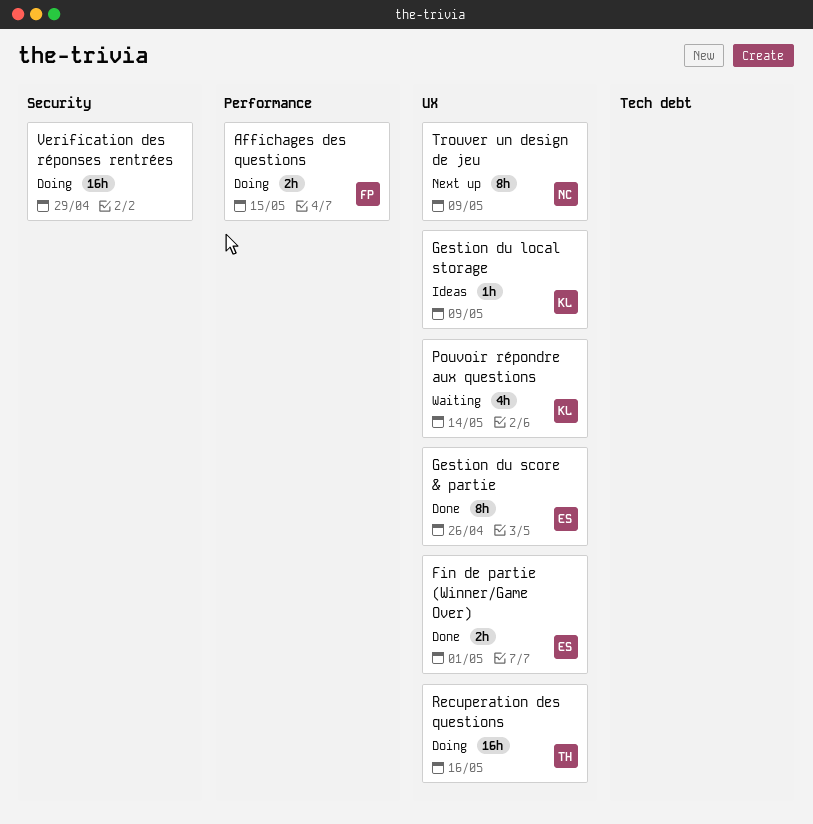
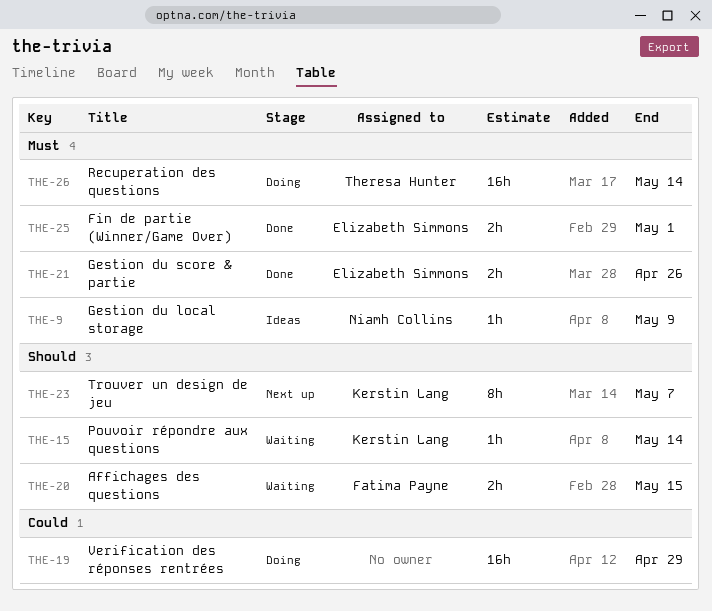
Affichages des questions, status: Doing -> Waiting
Gestion du local storage, owner: Kerstin Lang -> Niamh Collins
Gestion du score & partie, estimate: 8h -> 2h
Pouvoir répondre aux questions, estimate: 4h -> 1h
Recuperation des questions, due: May 16 -> May 14
Trouver un design de jeu, owner: Niamh Collins -> Kerstin Lang
Trouver un design de jeu, due: May 9 -> May 7

